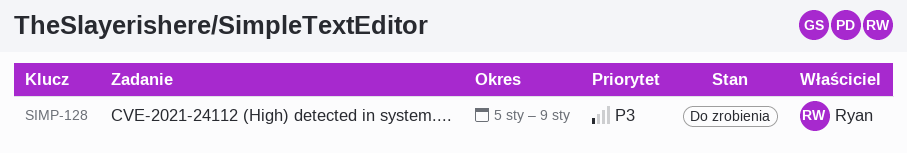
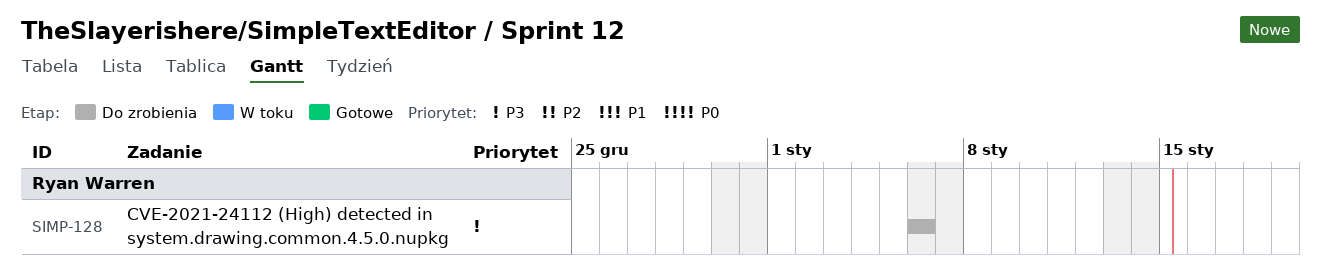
SIMP-128, start: Jan 5 -> Jan 6
SIMP-128, due: Jan 9 -> Jan 6

